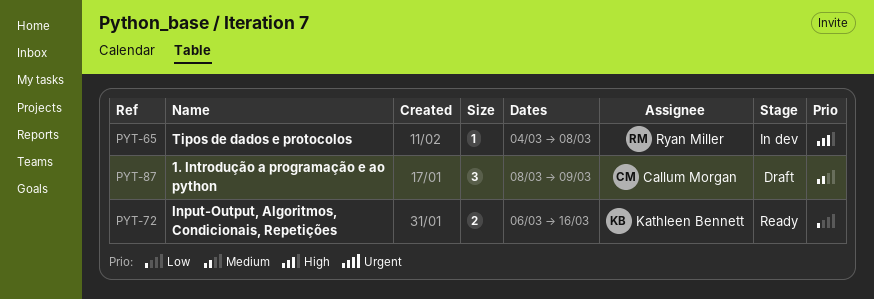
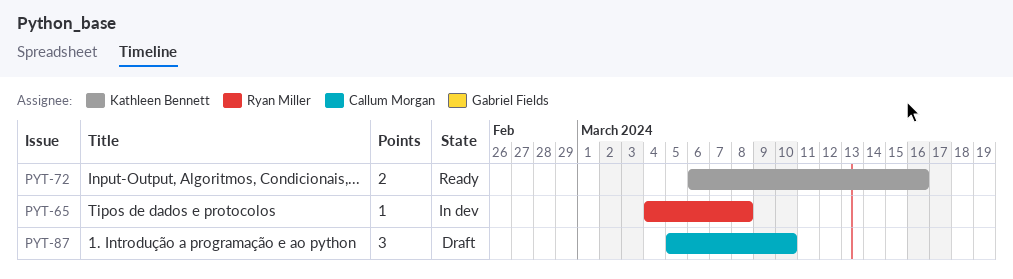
PYT-87, start: Mar 8 -> Mar 5
PYT-87, due: Mar 9 -> Mar 10

